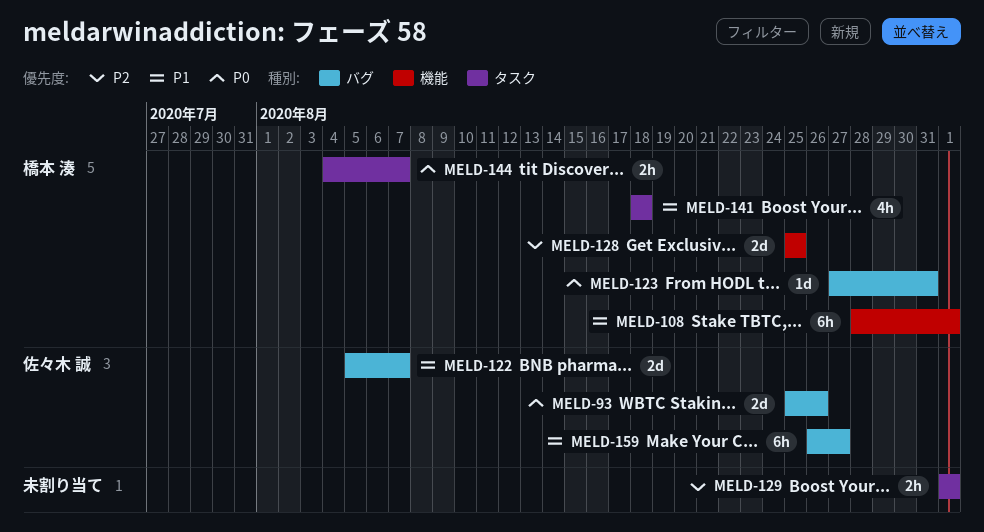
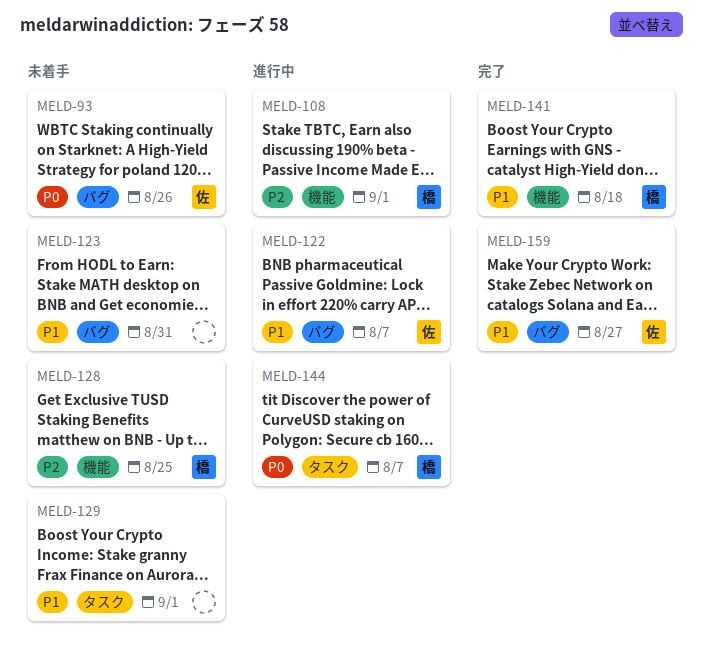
MELD-108, priority: P1 -> P2
MELD-123, owner: 橋本 湊 -> none
MELD-123, priority: P0 -> P1
MELD-129, priority: P2 -> P1
MELD-141, label: タスク -> 機能

